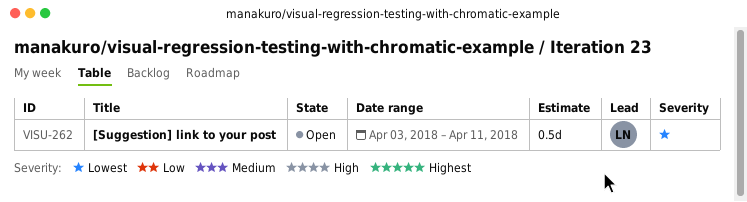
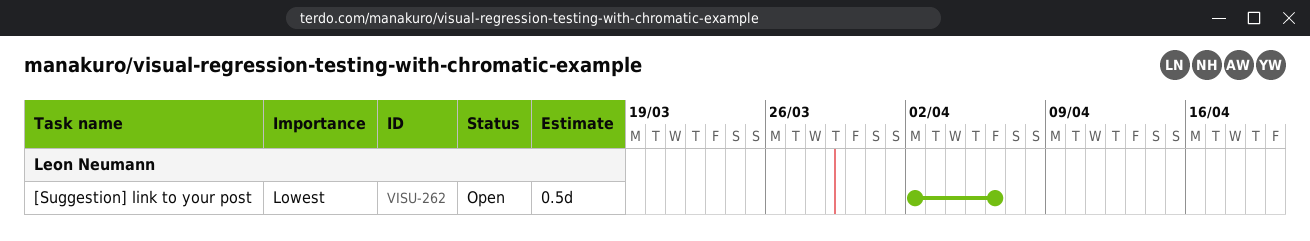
VISU-262, start: Apr 3 -> Apr 2
VISU-262, due: Apr 11 -> Apr 6

